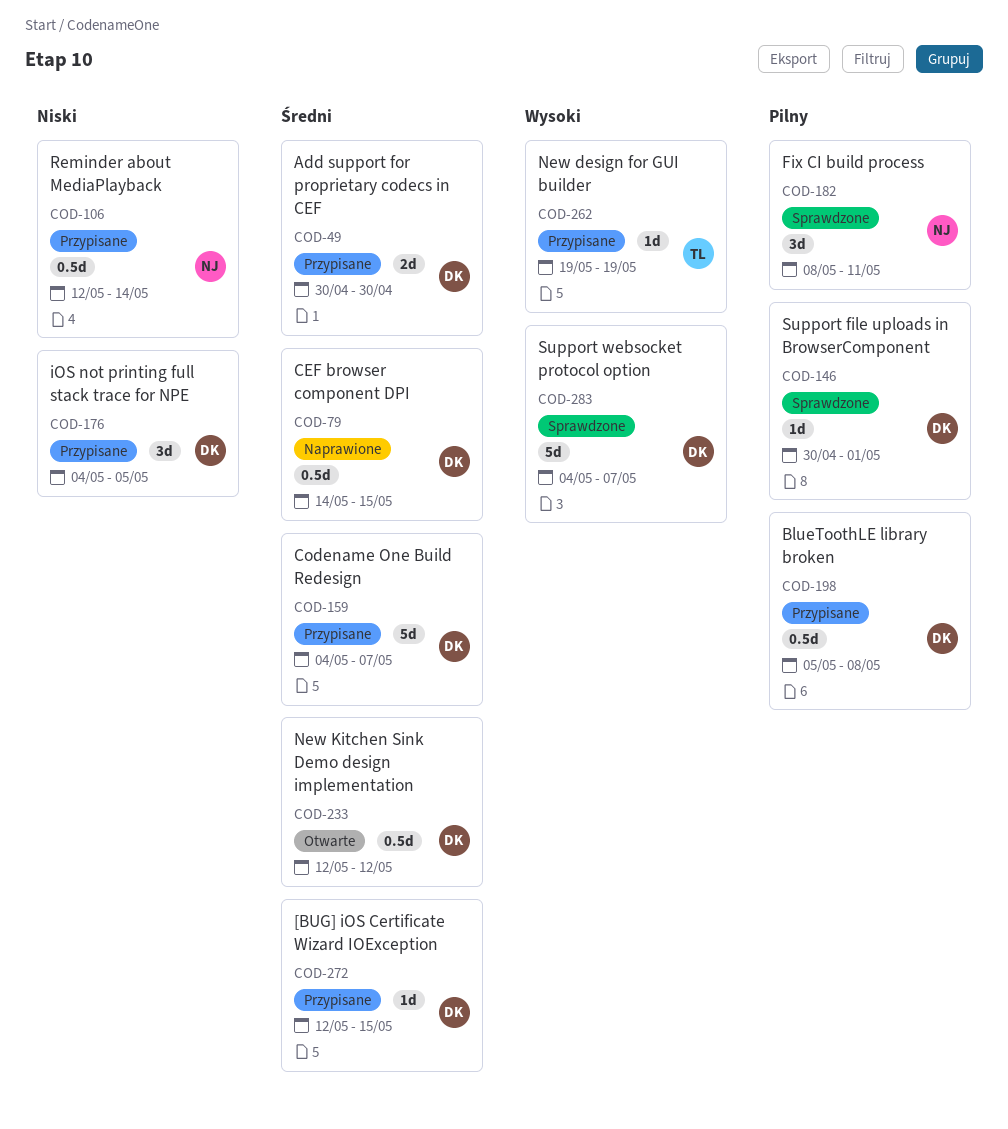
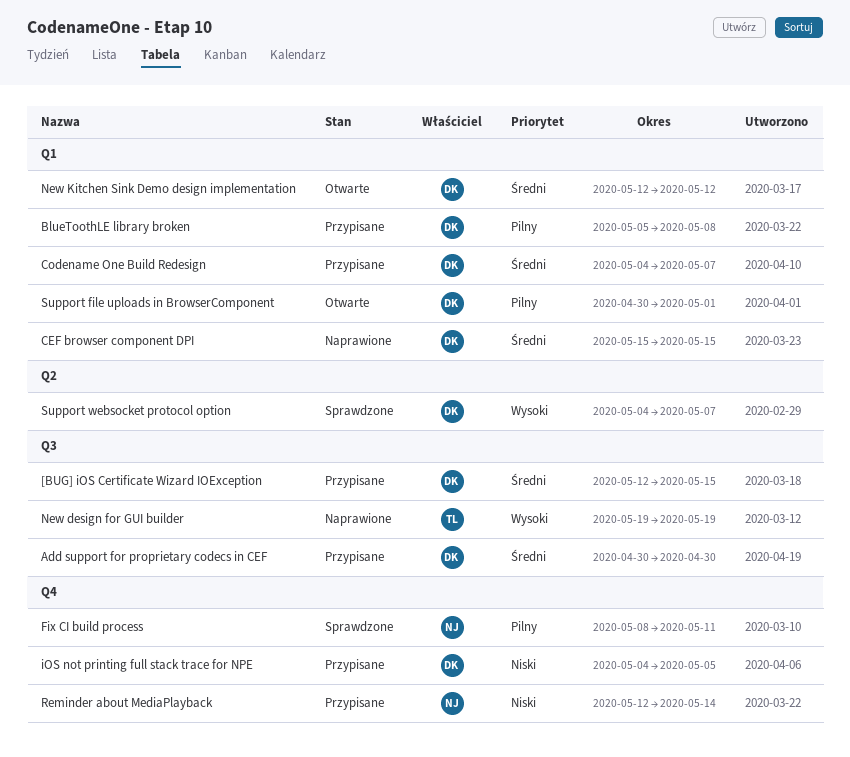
CEF browser component DPI, start: May 14 -> May 15
New design for GUI builder, status: Przypisane -> Naprawione
Support file uploads in BrowserComponent, status: Sprawdzone -> Otwarte

